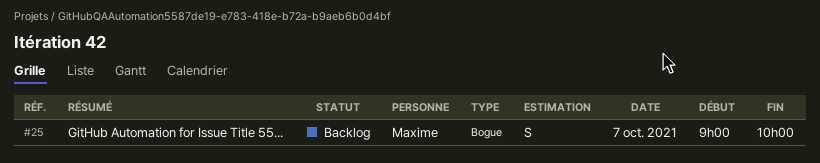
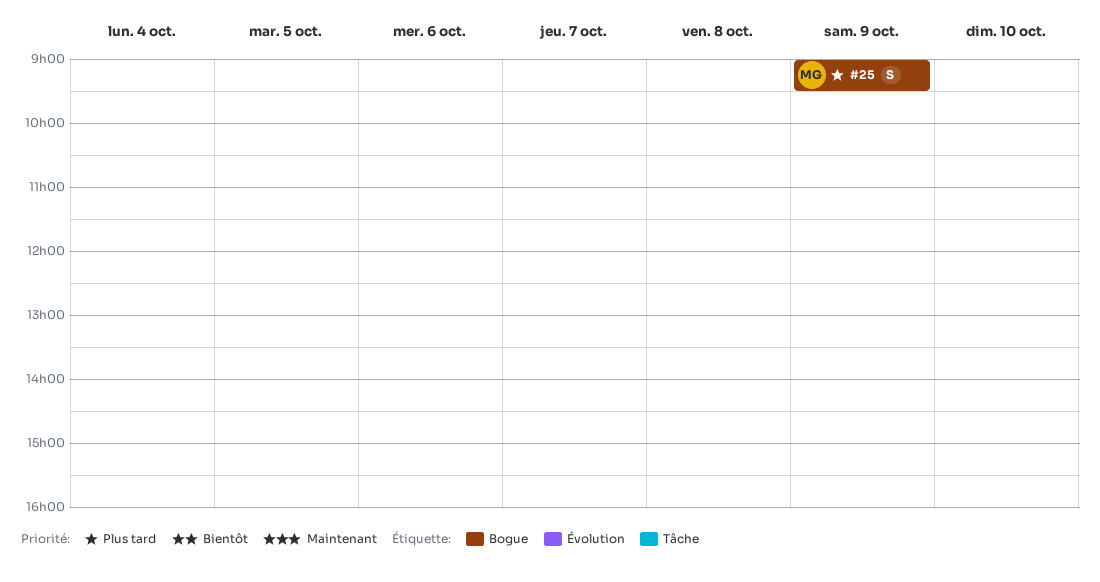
#25, day: Oct 7 -> Oct 9
#25, ends: 10:00 -> 09:30

